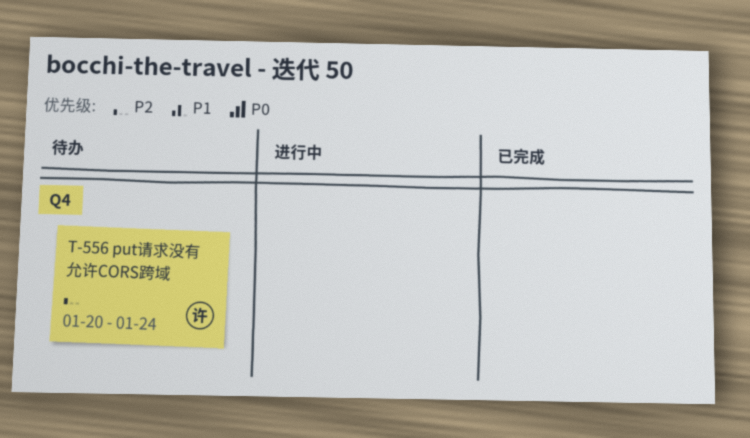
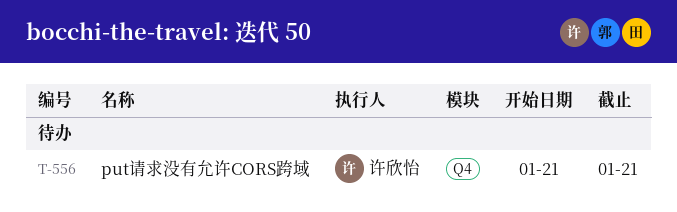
T-556, start: Jan 20 -> Jan 21
T-556, due: Jan 24 -> Jan 21

